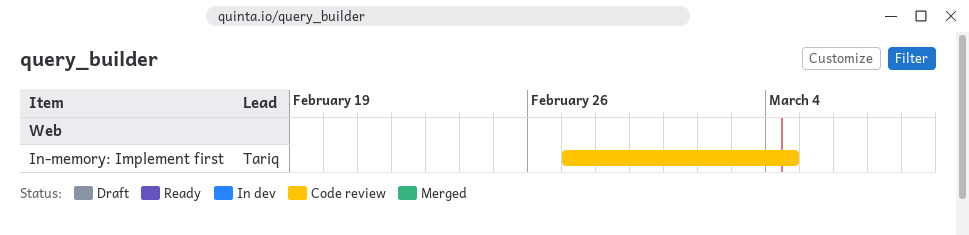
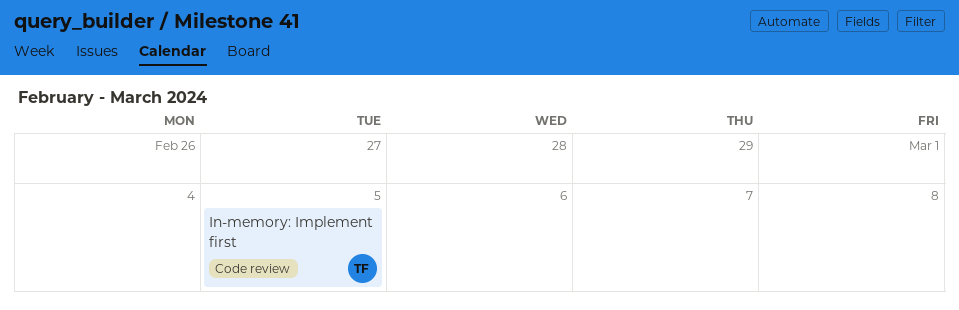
In-memory: Implement first, due: Mar 4 -> Mar 5

